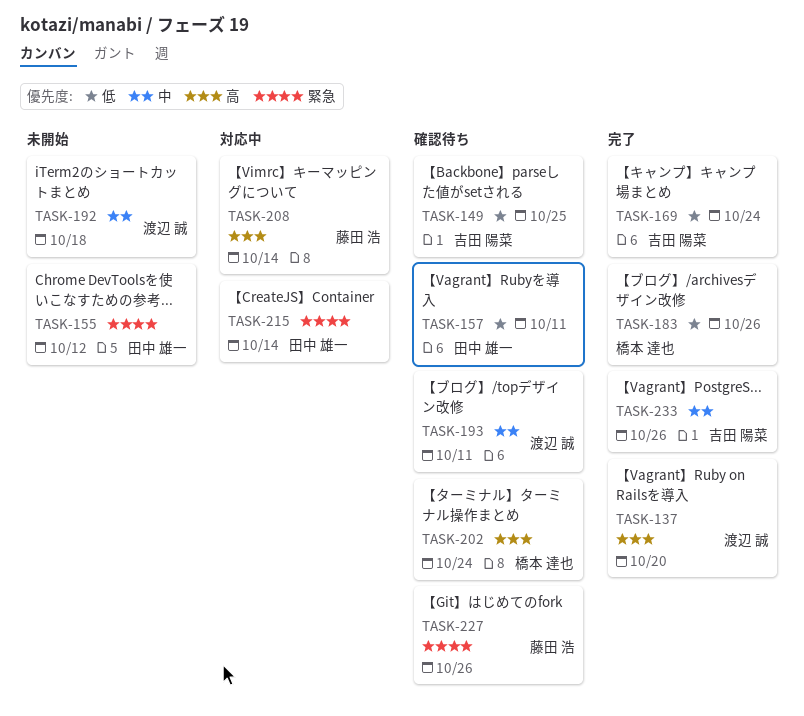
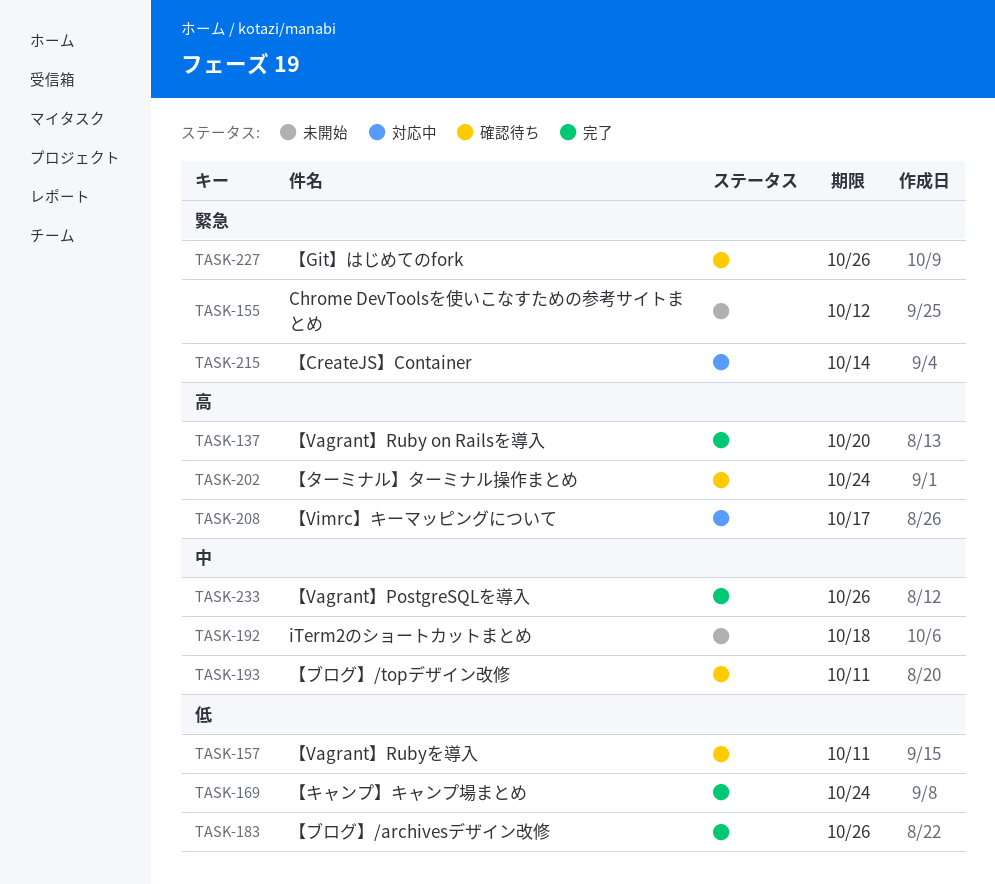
TASK-149: present -> none
TASK-208, due: Oct 14 -> Oct 17

